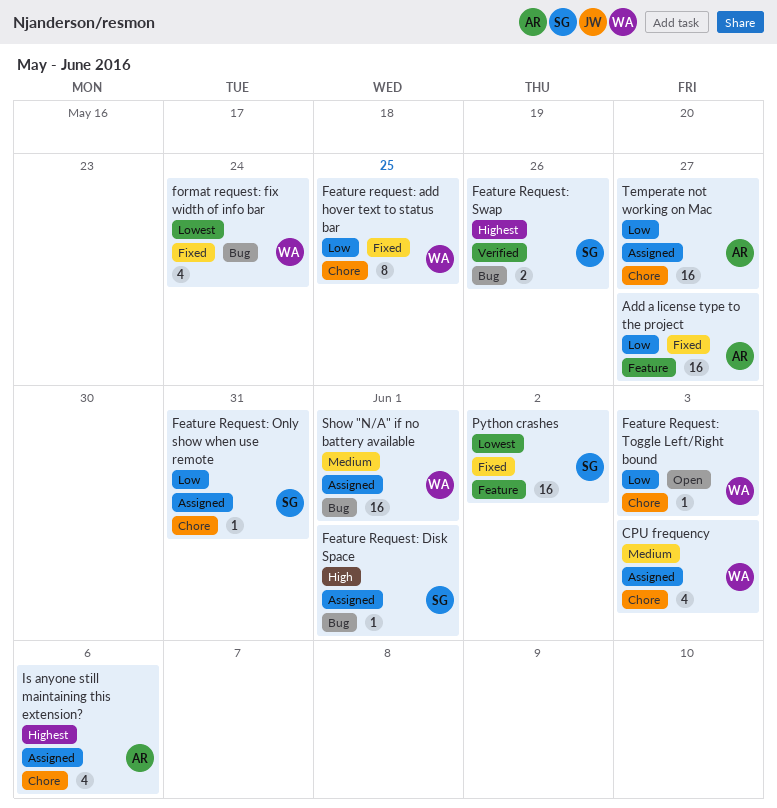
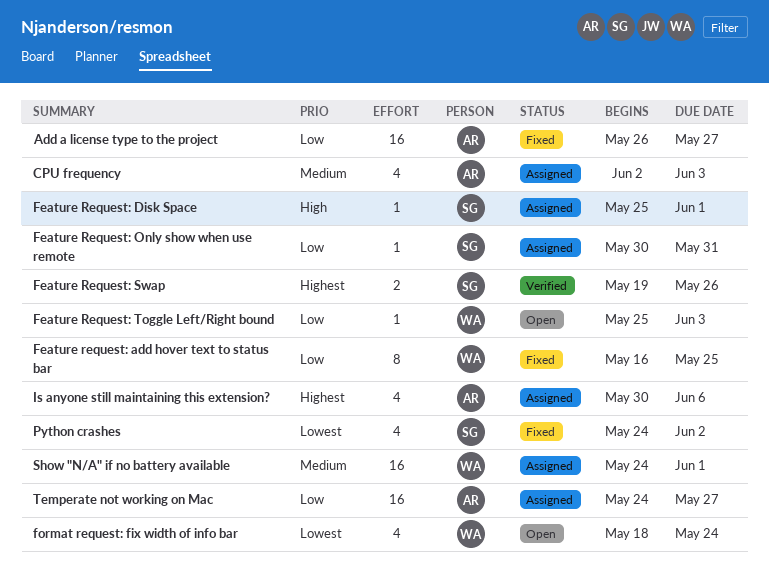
CPU frequency, owner: WA -> AR
format request: fix width of info bar, status: Fixed -> Open
Python crashes, estimate: 16 -> 4

